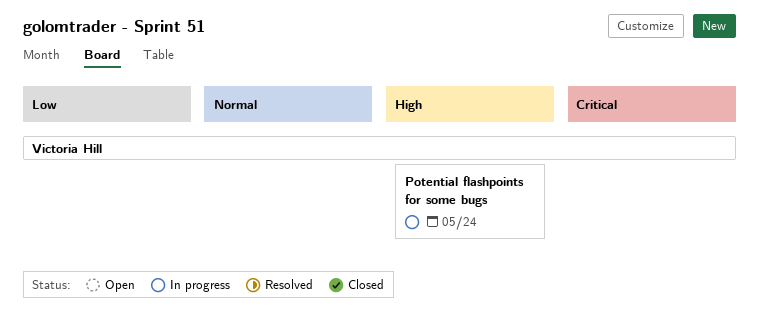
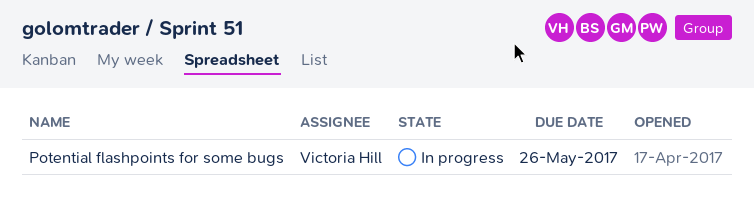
Potential flashpoints for some bugs, due: May 24 -> May 26

